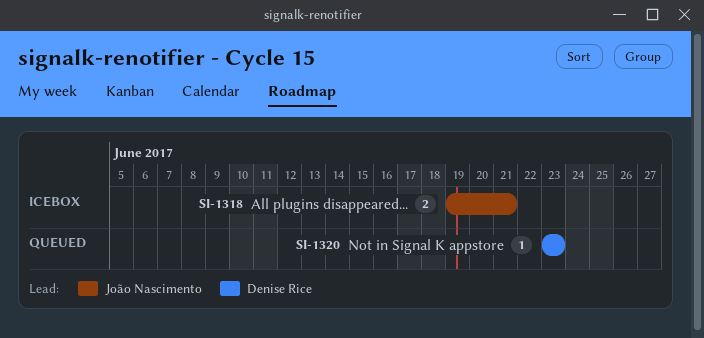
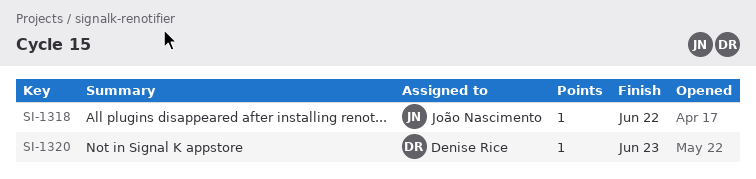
SI-1318, estimate: 2 -> 1
SI-1318, due: Jun 21 -> Jun 22

